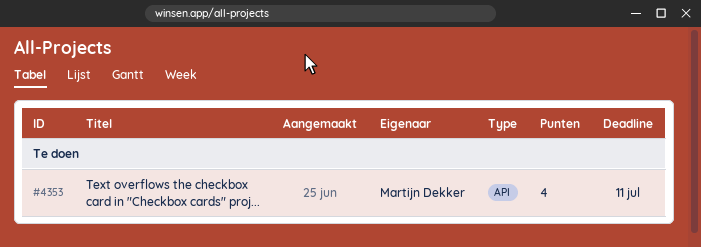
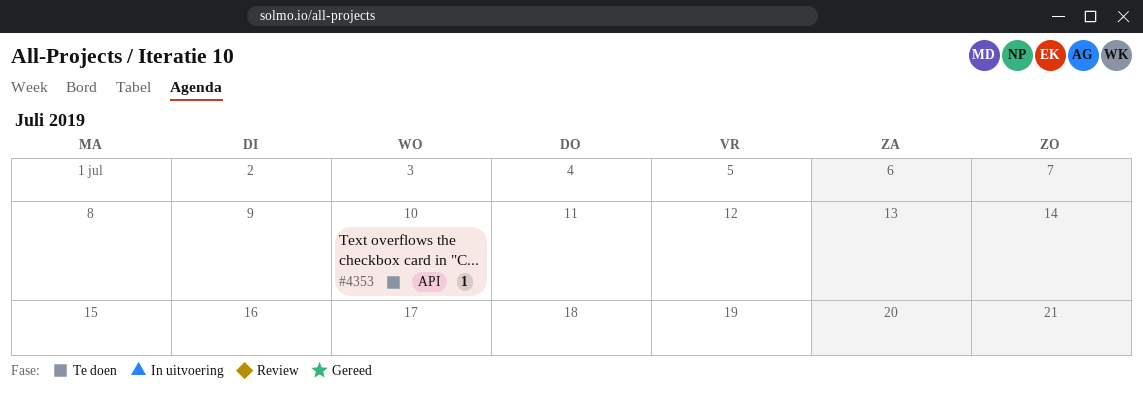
#4353, estimate: 4 -> 1
#4353, due: Jul 11 -> Jul 10

